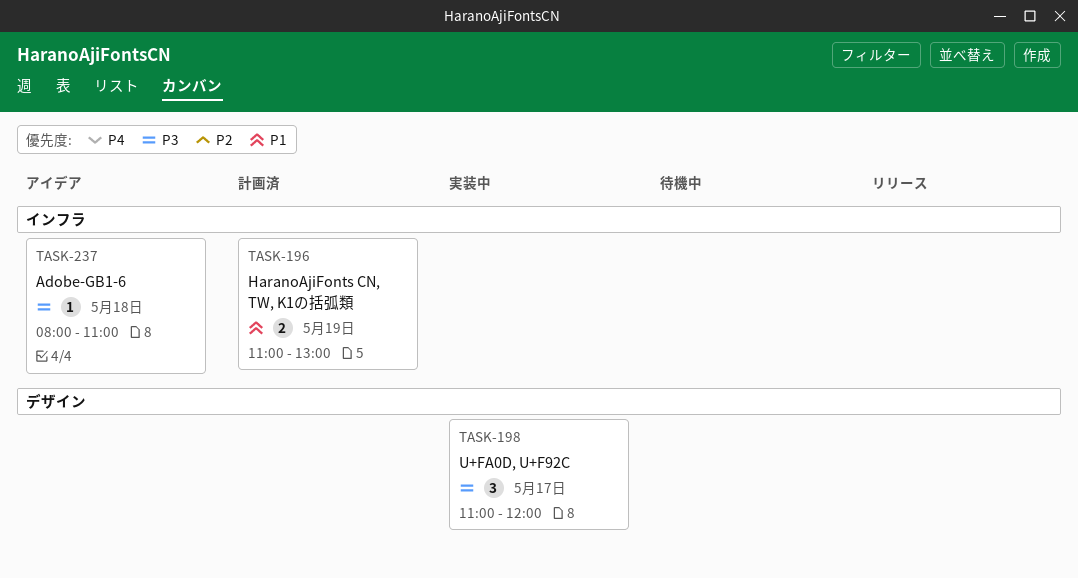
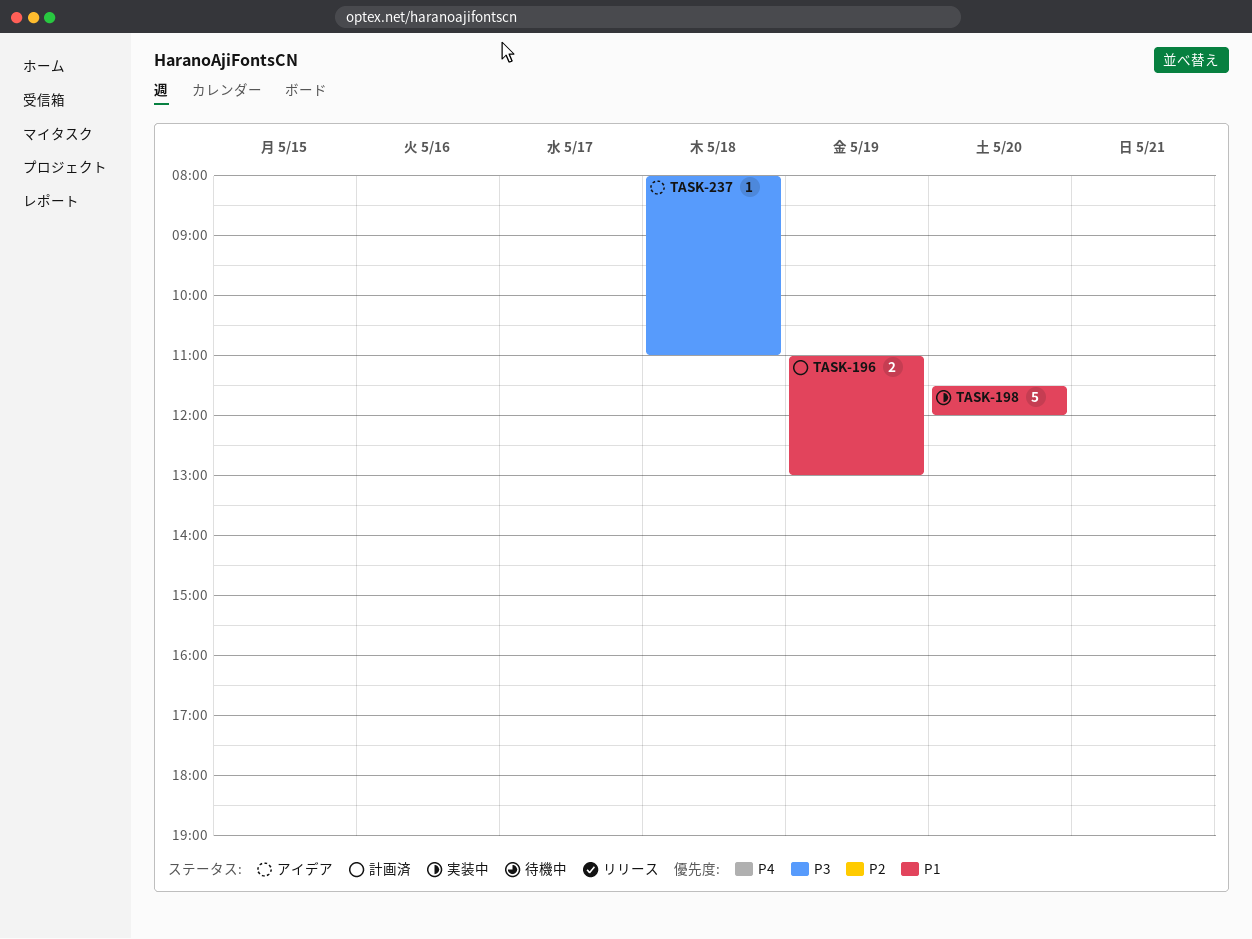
TASK-198, priority: P3 -> P1
TASK-198, estimate: 3 -> 5
TASK-198, day: May 17 -> May 20
TASK-198, begins: 11:00 -> 11:30

